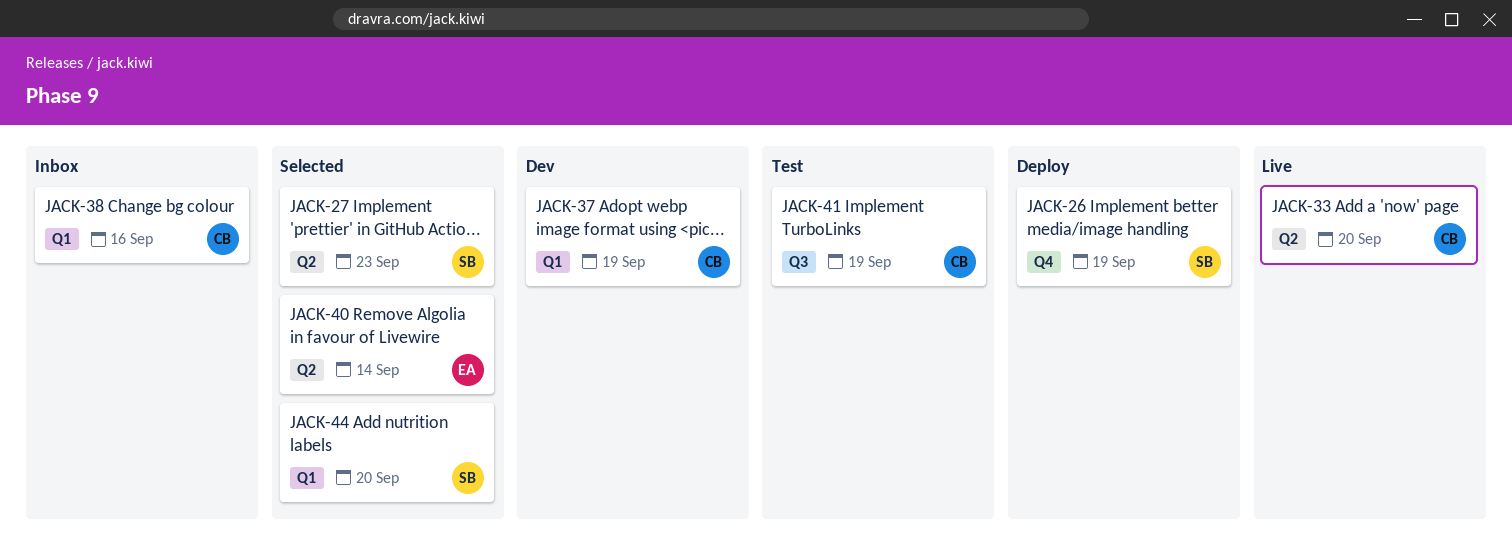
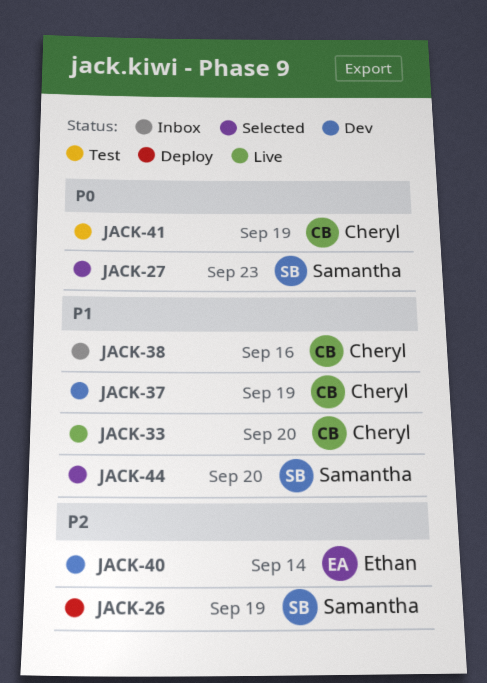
JACK-40, status: Selected -> Dev

